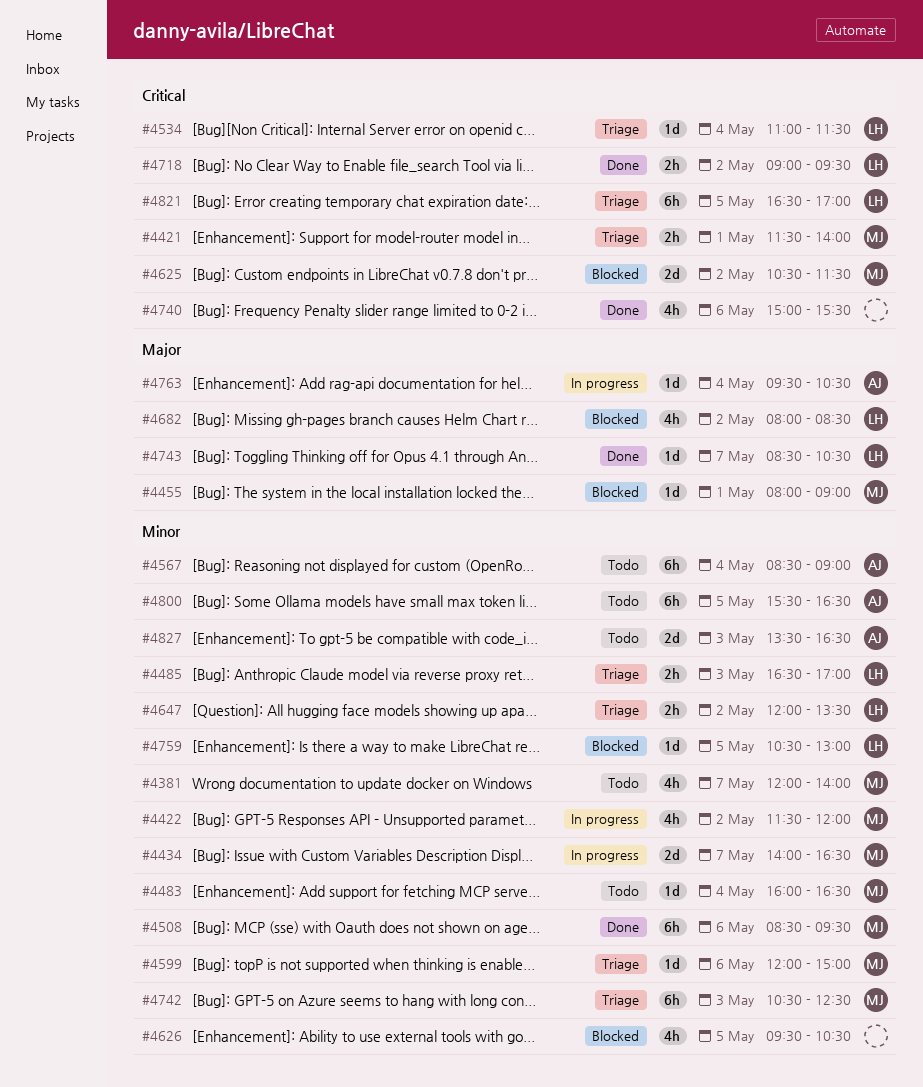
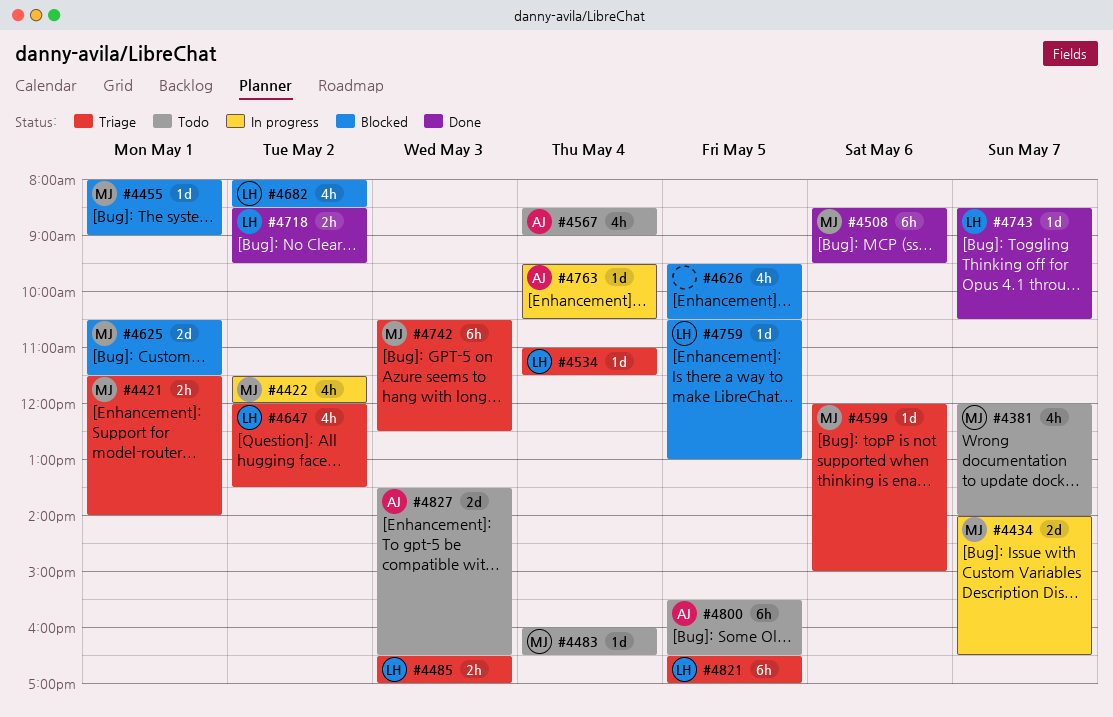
#4567, estimate: 6h -> 4h
#4625, day: May 2 -> May 1
#4647, estimate: 2h -> 4h
#4718, begins: 09:00 -> 08:30
#4740: present -> none

